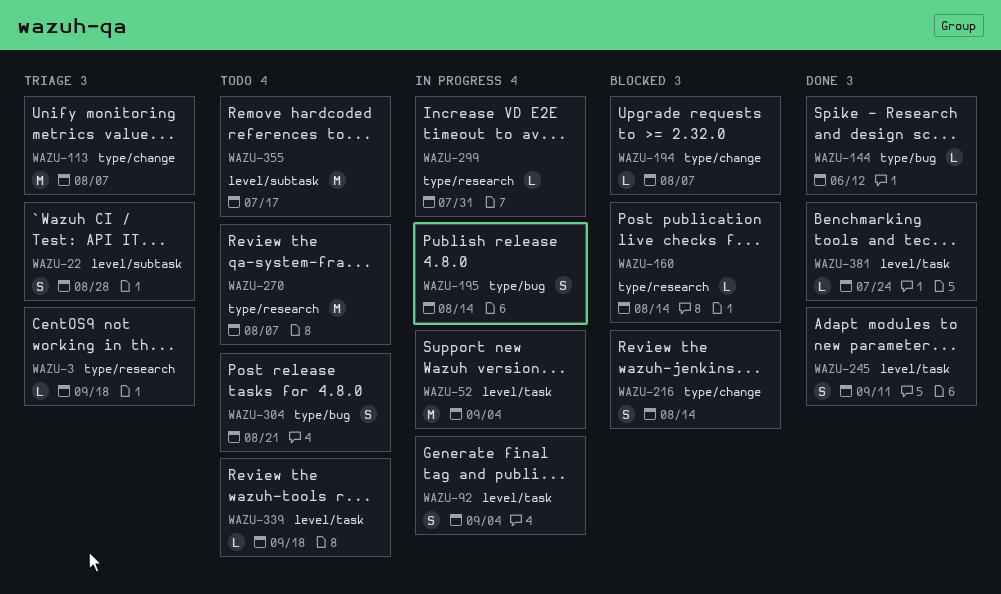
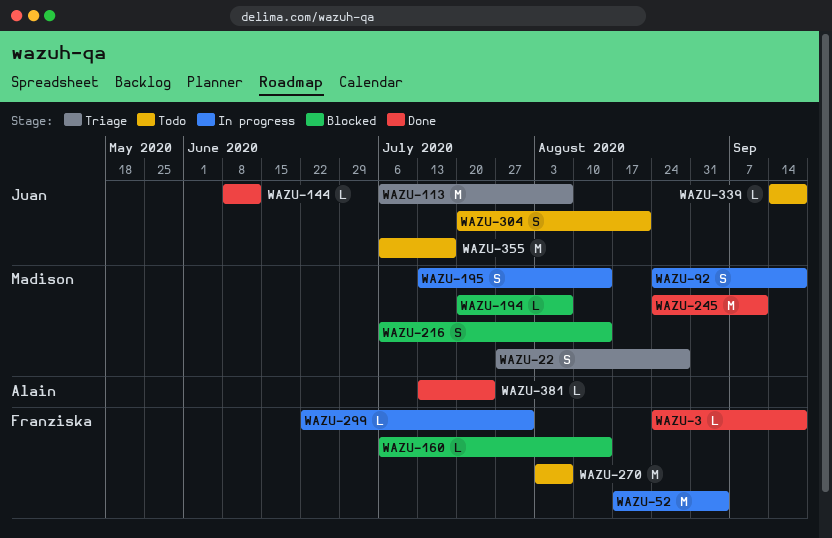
WAZU-3, status: Triage -> Done
WAZU-92, due: Sep 4 -> Sep 18
WAZU-245, estimate: S -> M

